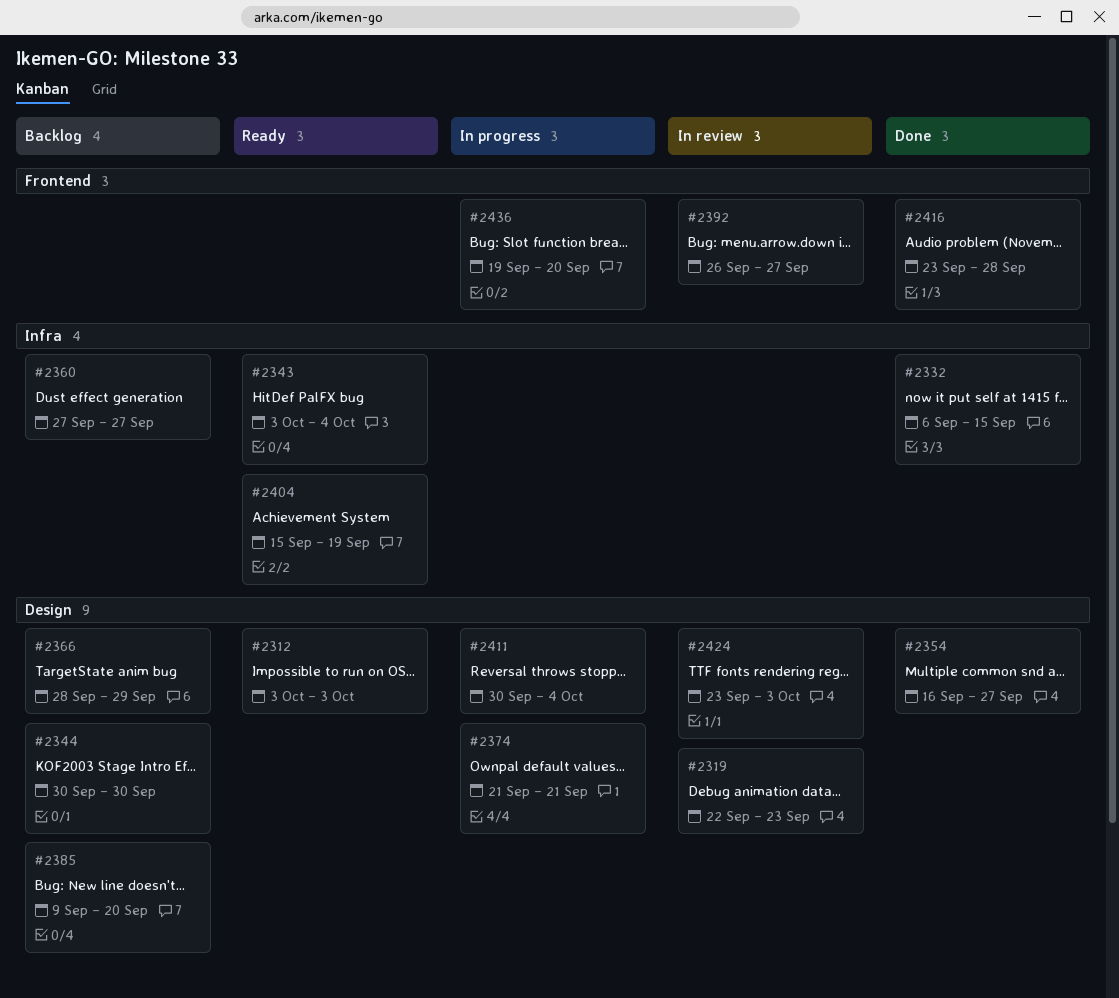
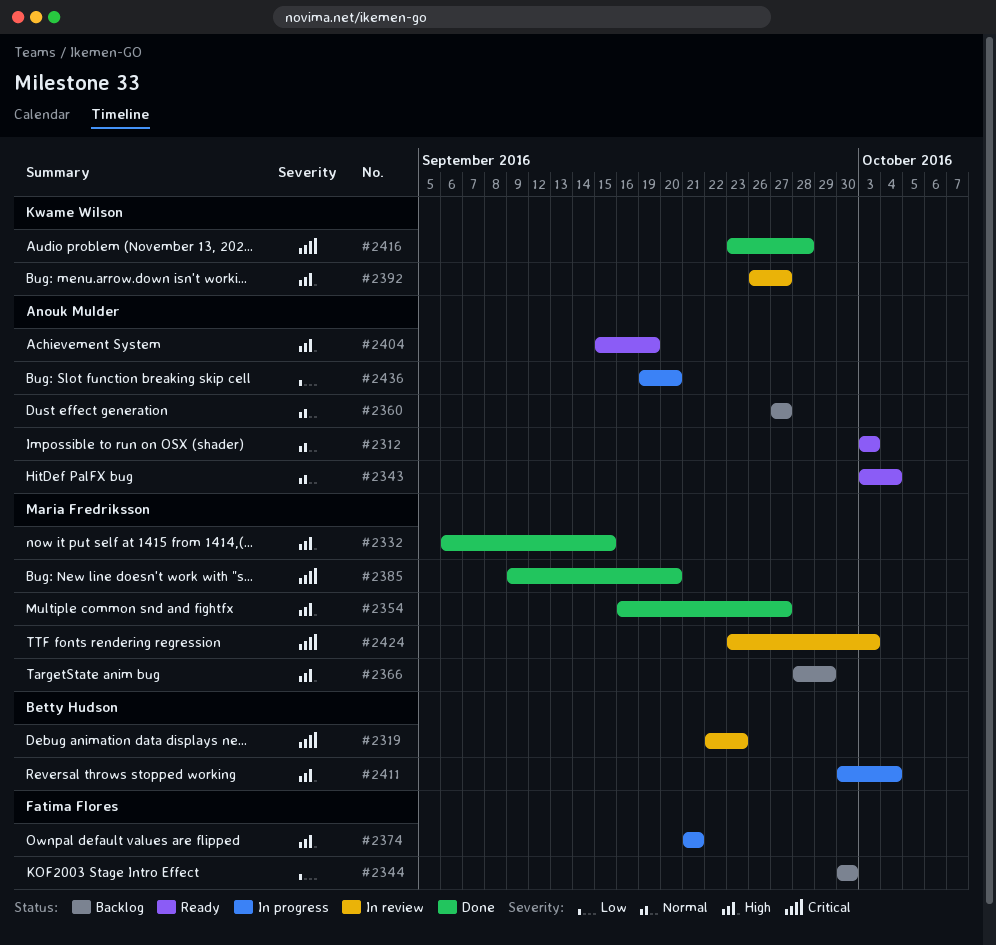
#2385, status: Backlog -> Done

